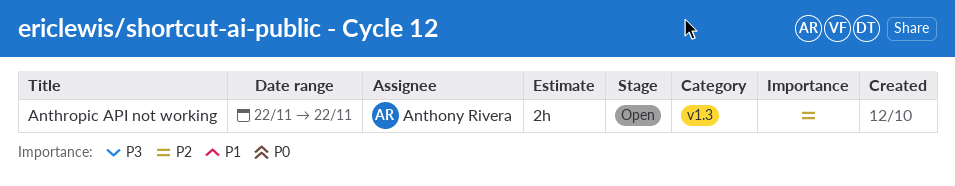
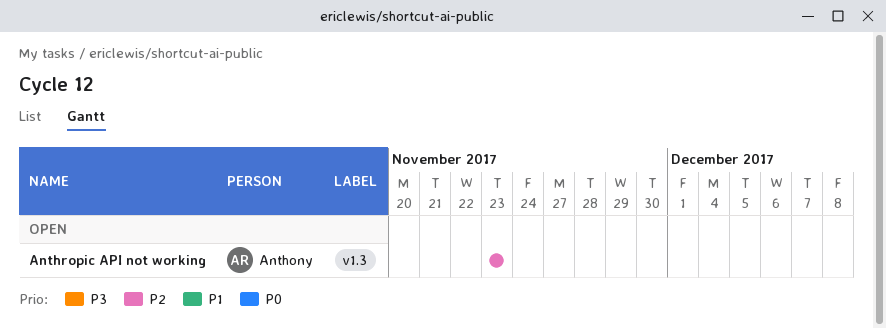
Anthropic API not working, start: Nov 22 -> Nov 23
Anthropic API not working, due: Nov 22 -> Nov 23

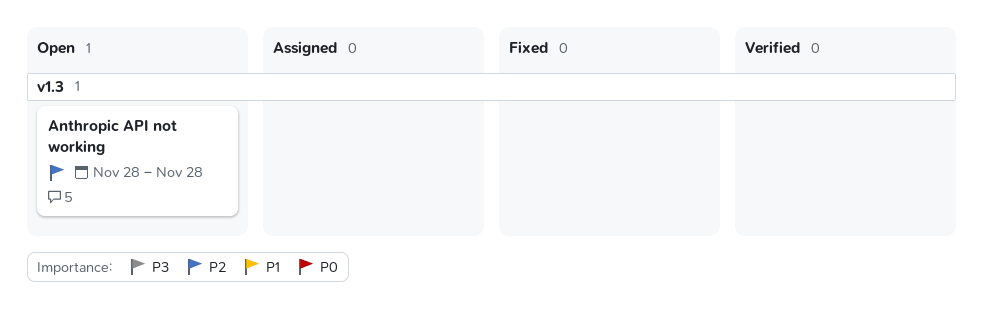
Anthropic API not working, start: Nov 23 -> Nov 28
Anthropic API not working, due: Nov 23 -> Nov 28

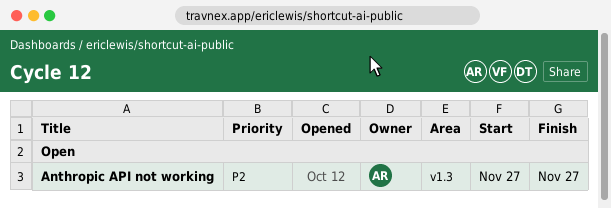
Anthropic API not working, start: Nov 28 -> Nov 27
Anthropic API not working, due: Nov 28 -> Nov 27

